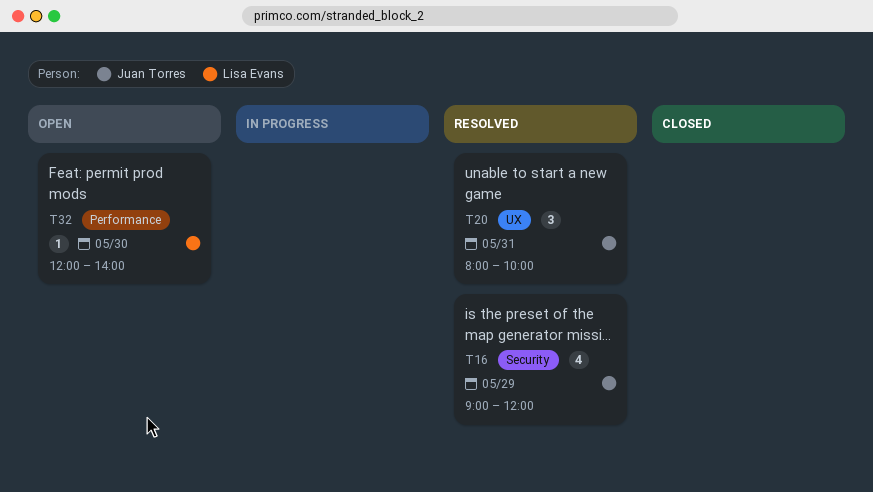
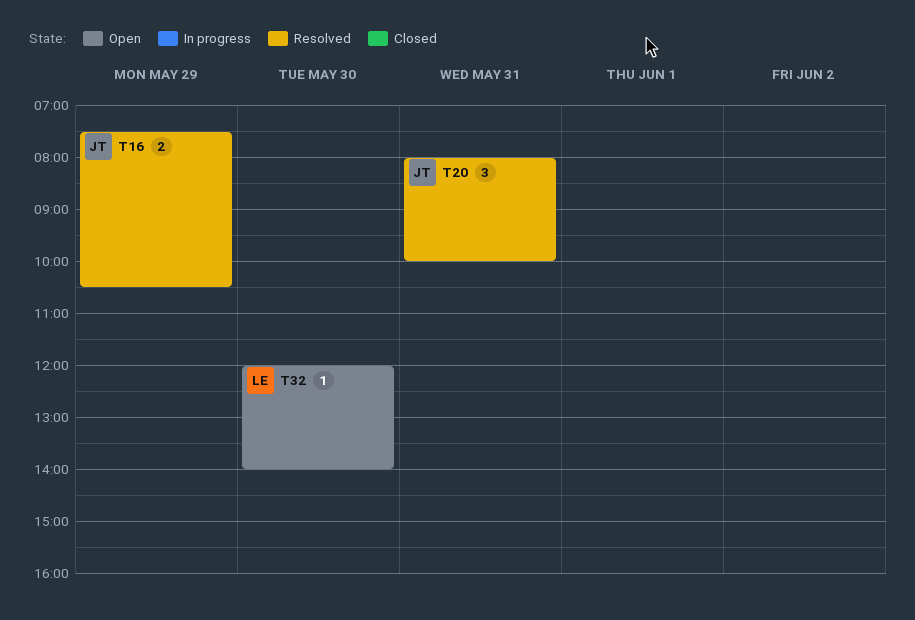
T16, estimate: 4 -> 2
T16, begins: 09:00 -> 07:30
T16, ends: 12:00 -> 10:30

